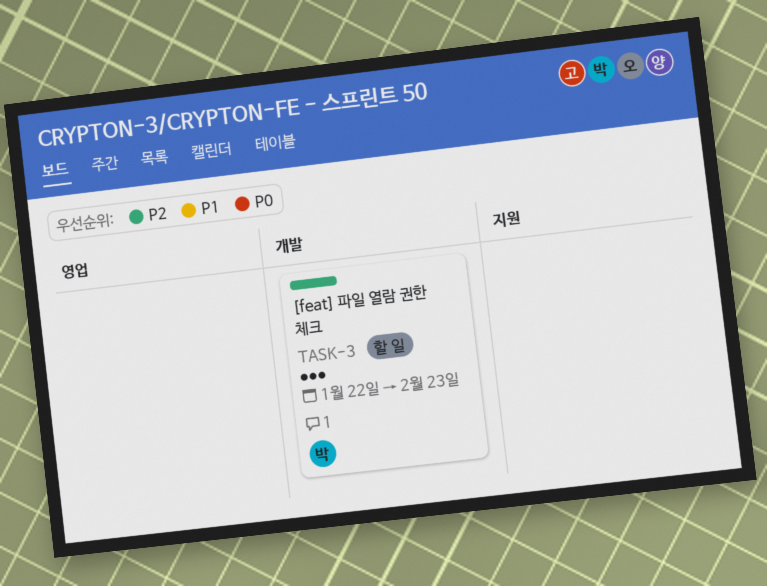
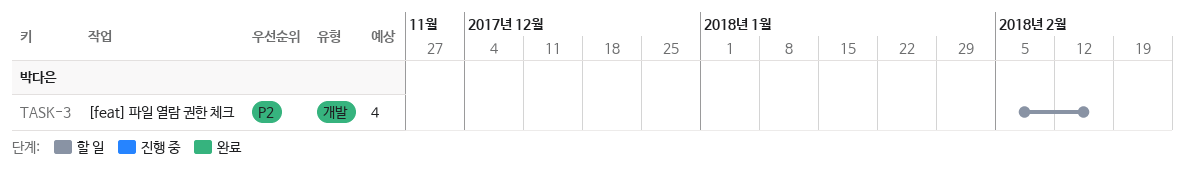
TASK-3, estimate: 3 -> 4
TASK-3, start: Jan 22 -> Feb 5
TASK-3, due: Feb 23 -> Feb 16

